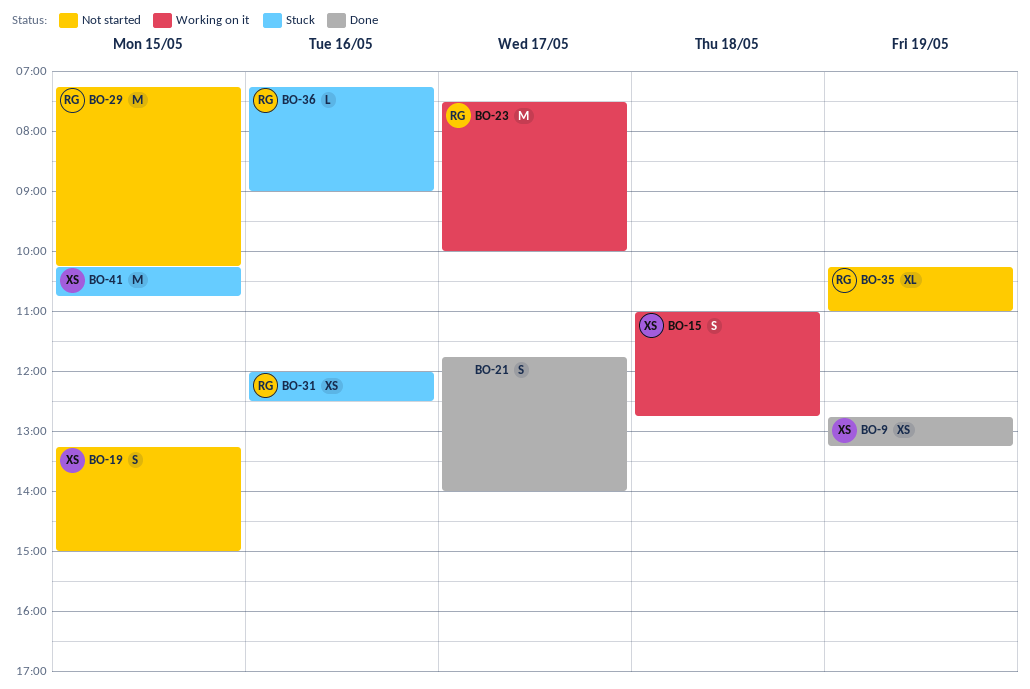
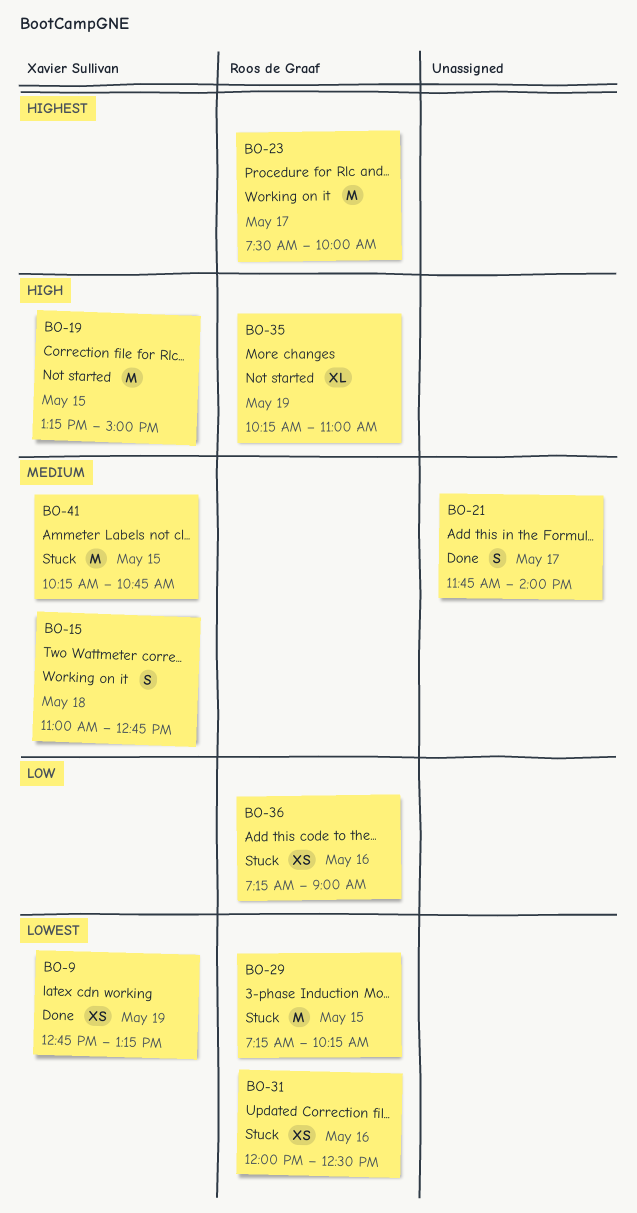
BO-19, estimate: S -> M
BO-29, status: Not started -> Stuck
BO-36, estimate: L -> XS

